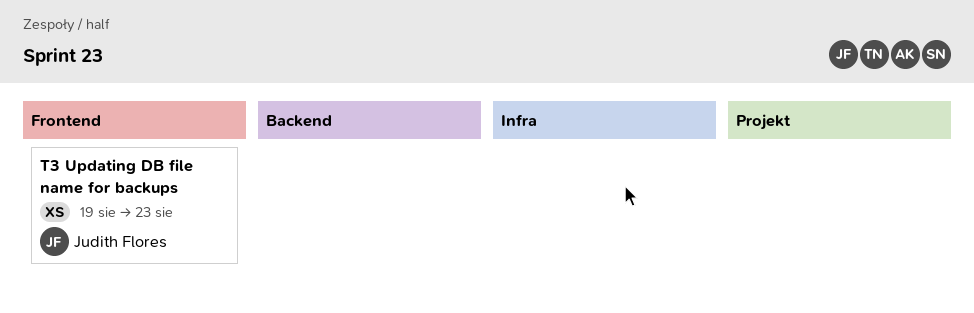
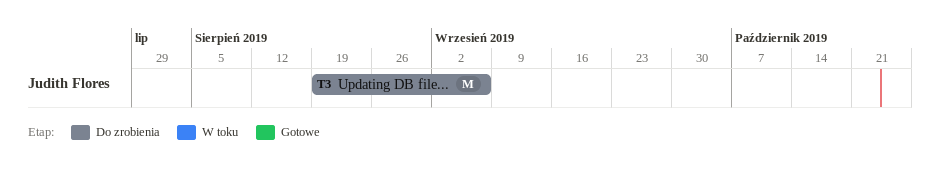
T3, estimate: XS -> M
T3, due: Aug 23 -> Sep 6

